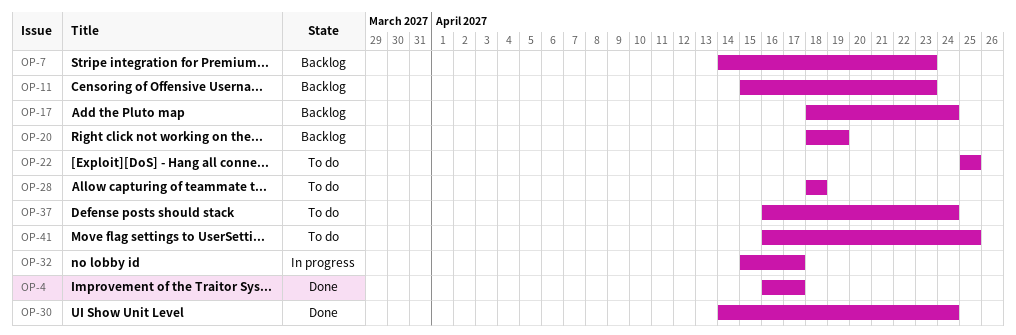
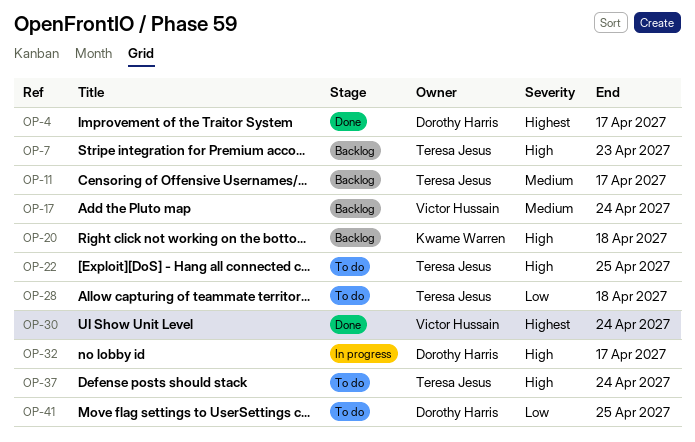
OP-11, due: Apr 23 -> Apr 17
OP-20, due: Apr 19 -> Apr 18

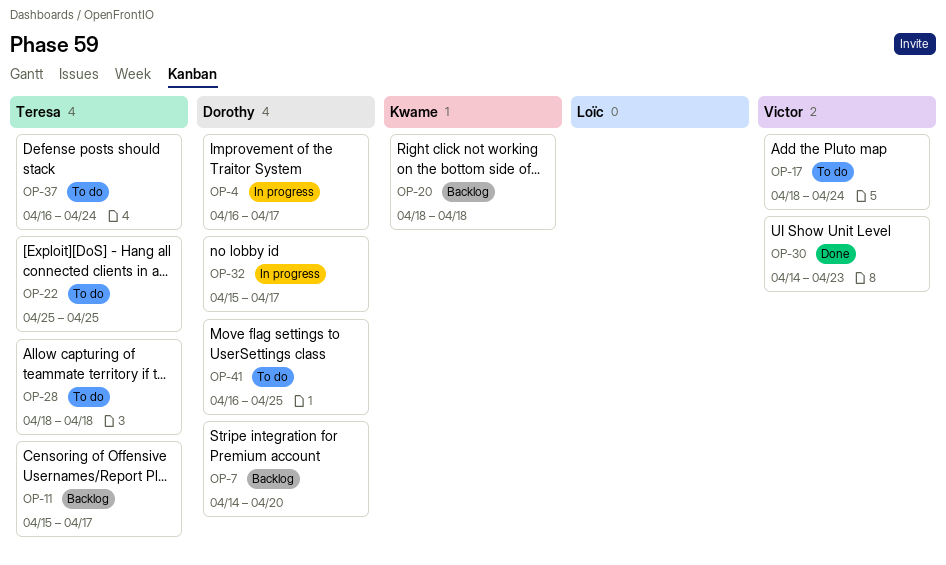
OP-4, status: Done -> In progress
OP-7, owner: Teresa Jesus -> Dorothy Harris
OP-7, due: Apr 23 -> Apr 20
OP-17, status: Backlog -> To do
OP-30, due: Apr 24 -> Apr 23

